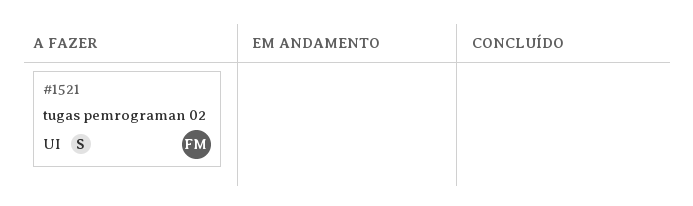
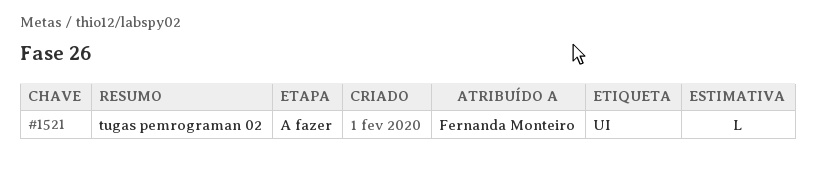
#1521, estimate: S -> L

